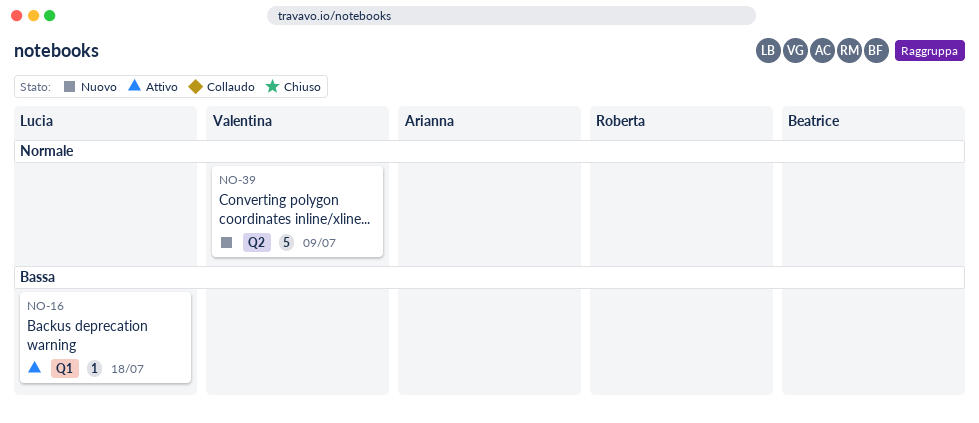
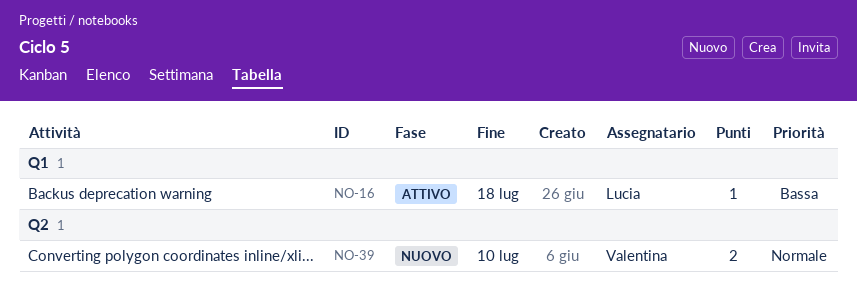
NO-39, estimate: 5 -> 2
NO-39, due: Jul 9 -> Jul 10

